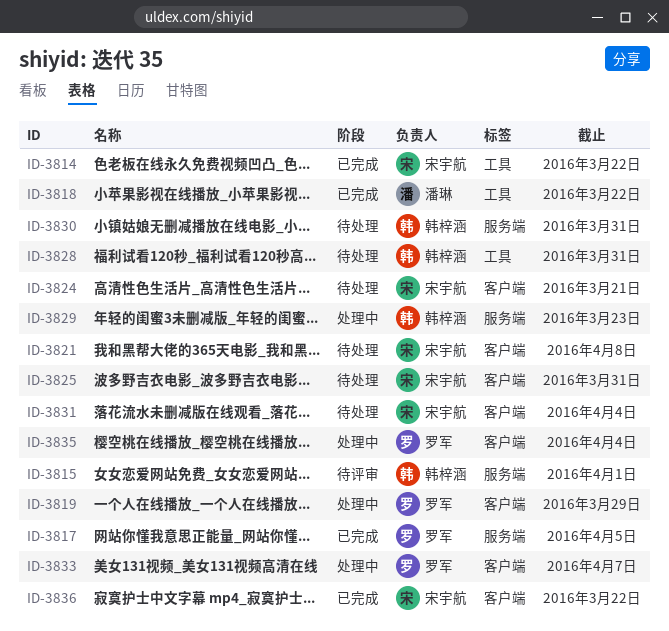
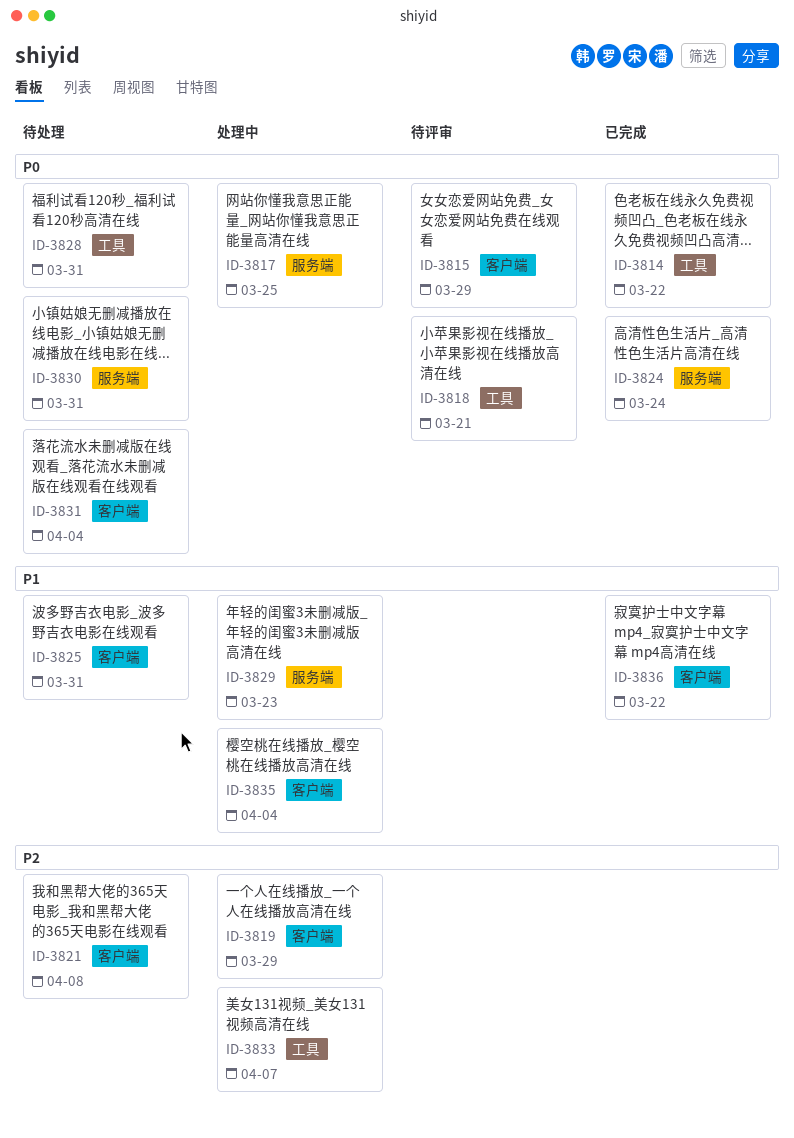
ID-3815, label: 服务端 -> 客户端
ID-3815, due: Apr 1 -> Mar 29
ID-3817, status: 已完成 -> 处理中
ID-3817, due: Apr 5 -> Mar 25
ID-3818, status: 已完成 -> 待评审
ID-3818, due: Mar 22 -> Mar 21
ID-3824, status: 待处理 -> 已完成
ID-3824, label: 客户端 -> 服务端
ID-3824, due: Mar 21 -> Mar 24
ID-3833, label: 客户端 -> 工具

